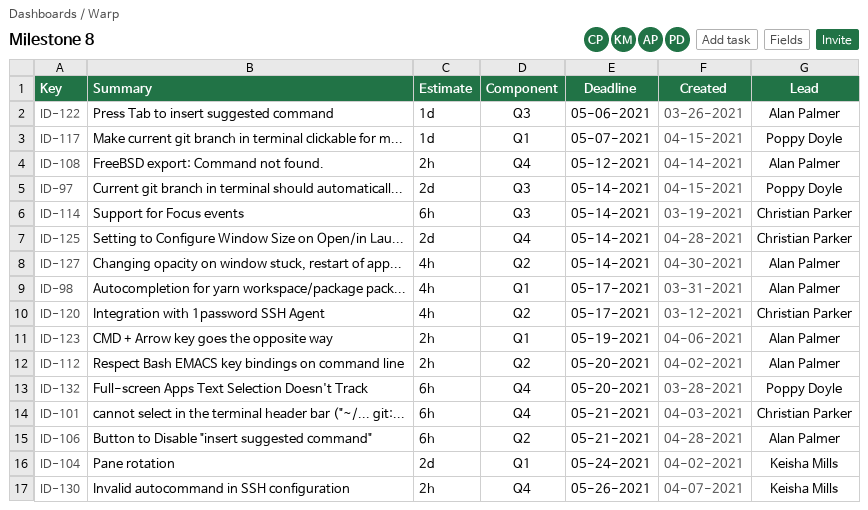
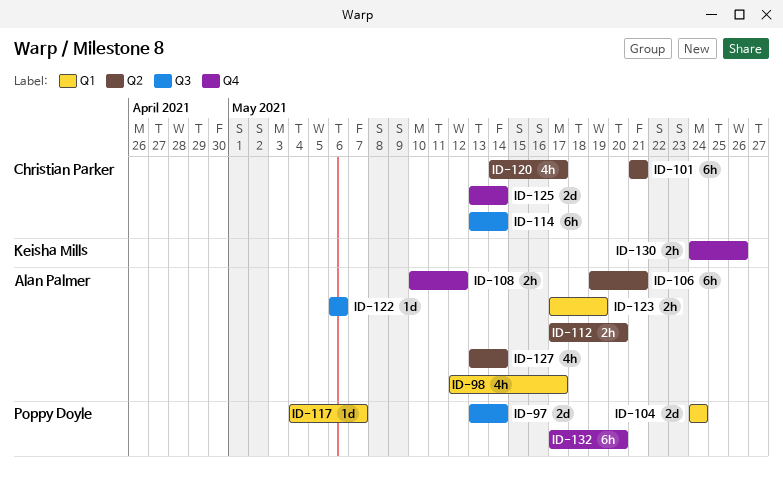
ID-101, label: Q4 -> Q2
ID-104, owner: Keisha Mills -> Poppy Doyle

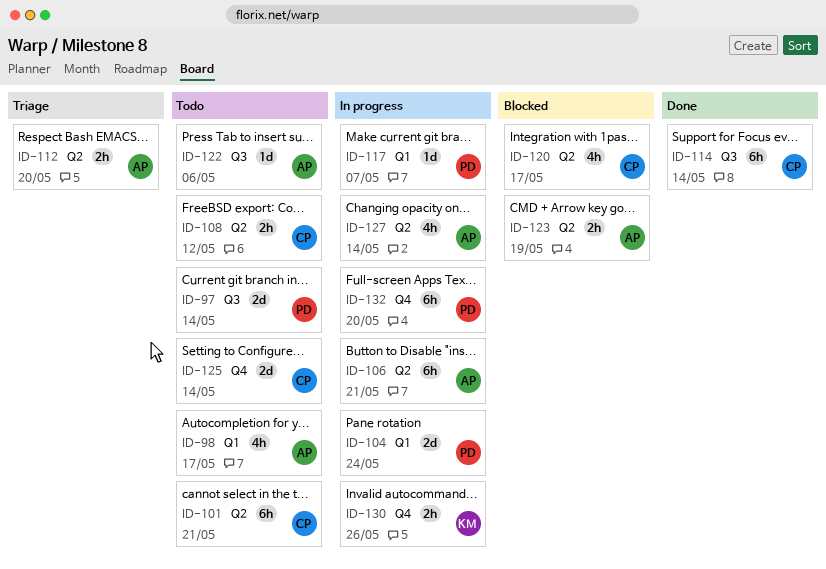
ID-108, owner: Alan Palmer -> Christian Parker
ID-108, label: Q4 -> Q2
ID-123, label: Q1 -> Q2

